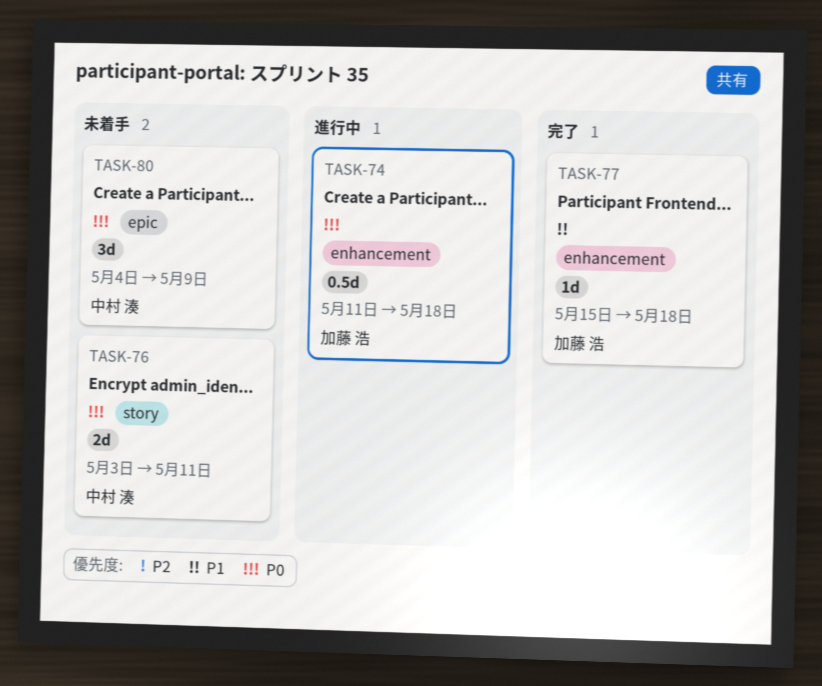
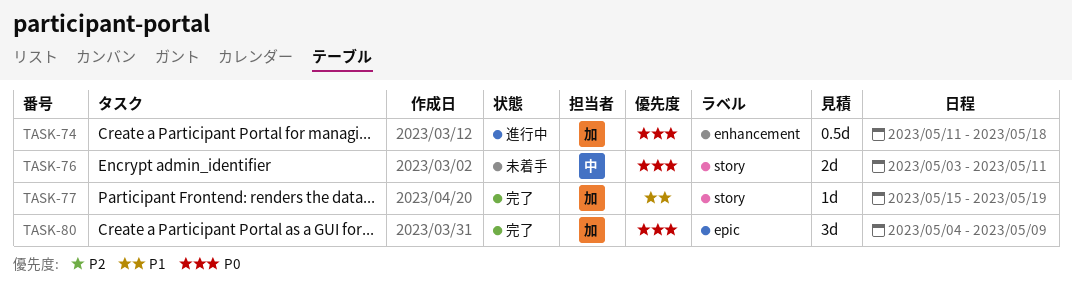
TASK-77, label: enhancement -> story
TASK-77, due: May 18 -> May 19
TASK-80, status: 未着手 -> 完了
TASK-80, owner: 中村 湊 -> 加藤 浩

